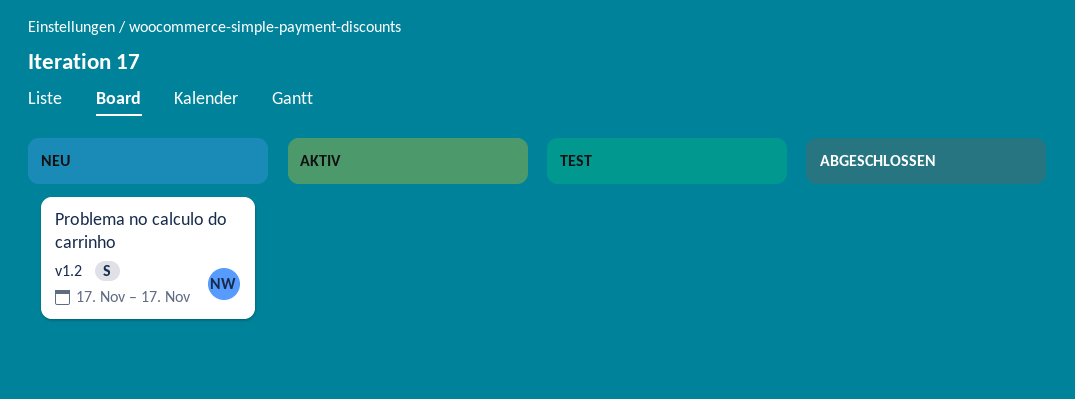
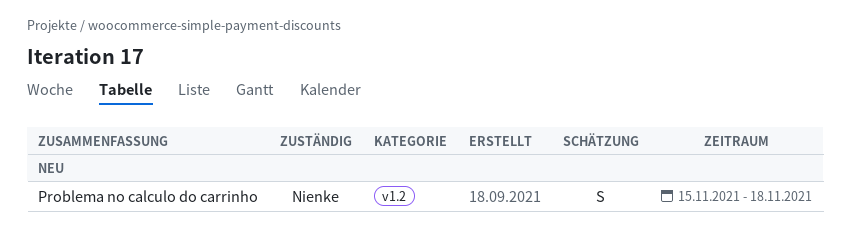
Problema no calculo do carrinho, start: Nov 17 -> Nov 15
Problema no calculo do carrinho, due: Nov 17 -> Nov 18

